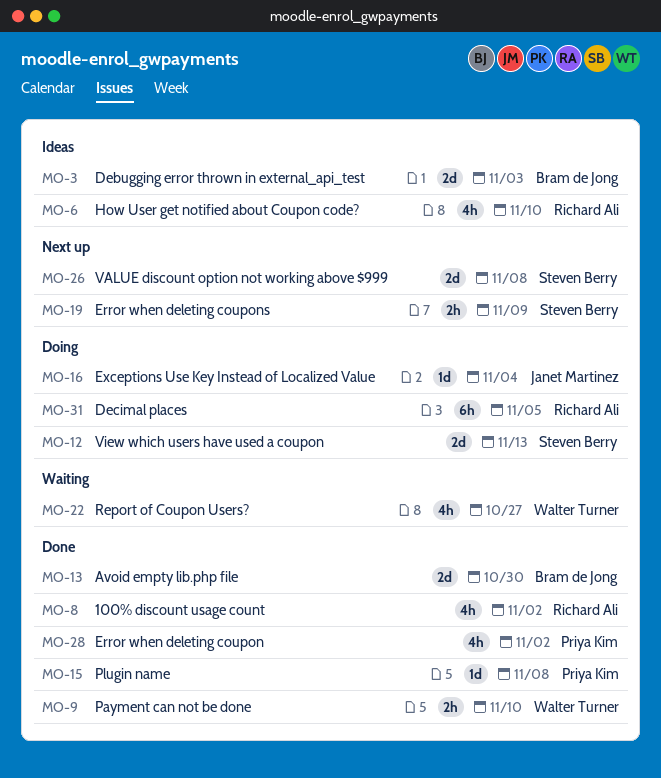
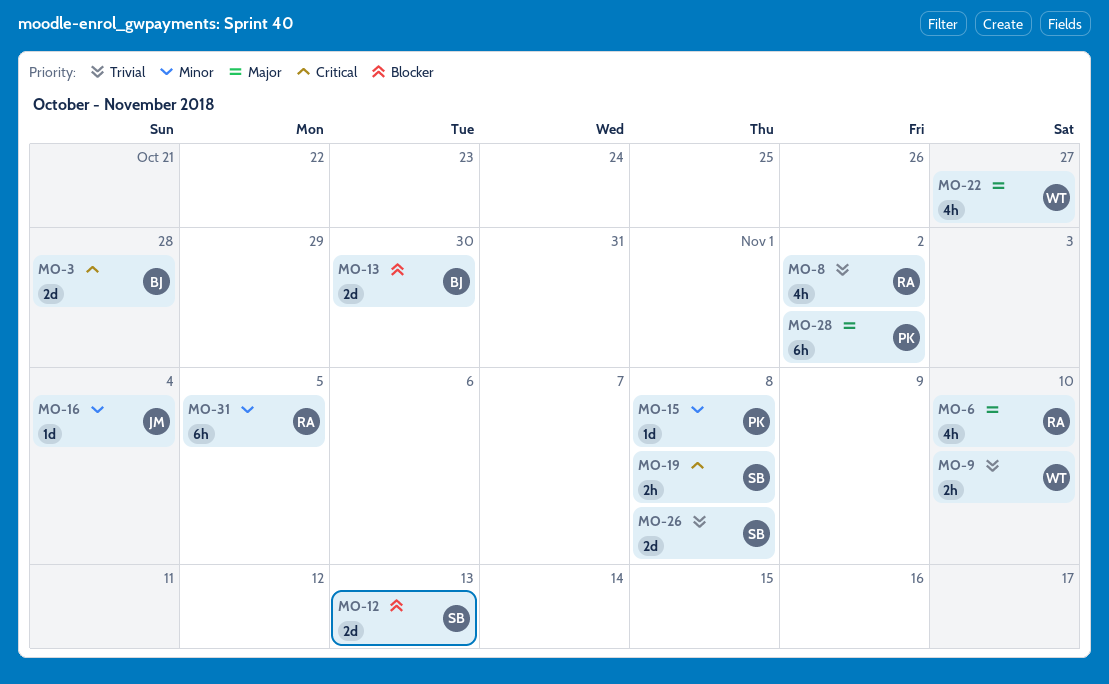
MO-3, due: Nov 3 -> Oct 28
MO-19, due: Nov 9 -> Nov 8
MO-28, estimate: 4h -> 6h

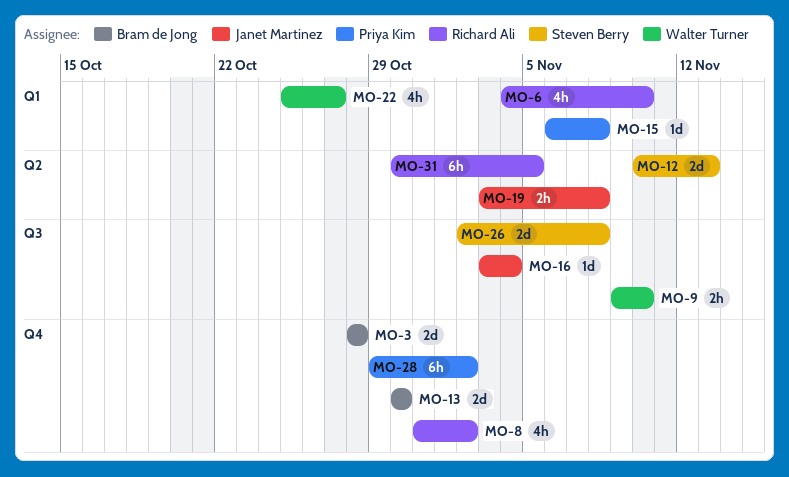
MO-19, owner: Steven Berry -> Janet Martinez

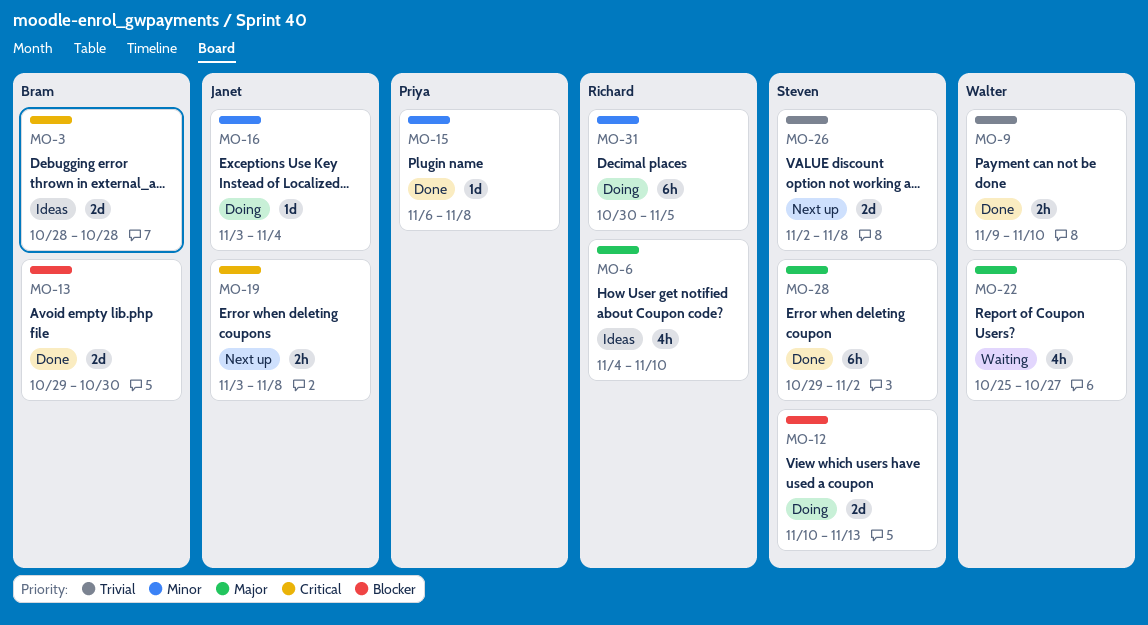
MO-8: present -> none
MO-13, start: Oct 30 -> Oct 29
MO-28, owner: Priya Kim -> Steven Berry

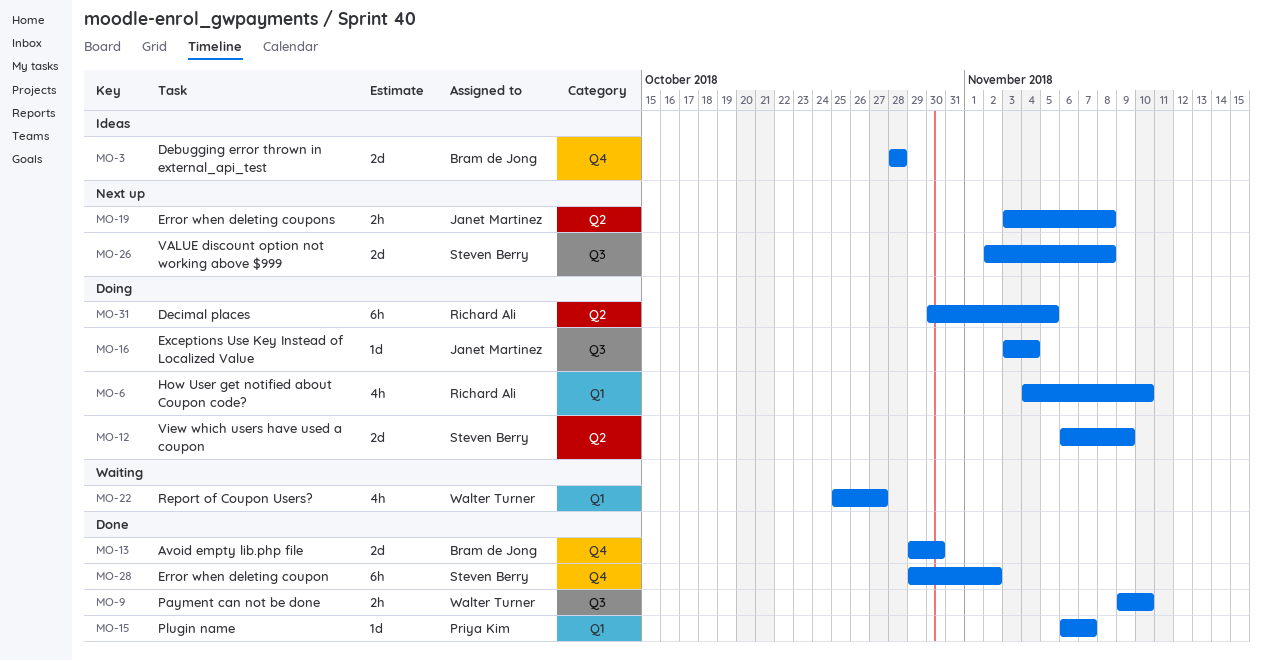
MO-6, status: Ideas -> Doing
MO-12, start: Nov 10 -> Nov 6
MO-12, due: Nov 13 -> Nov 9
MO-15, due: Nov 8 -> Nov 7

